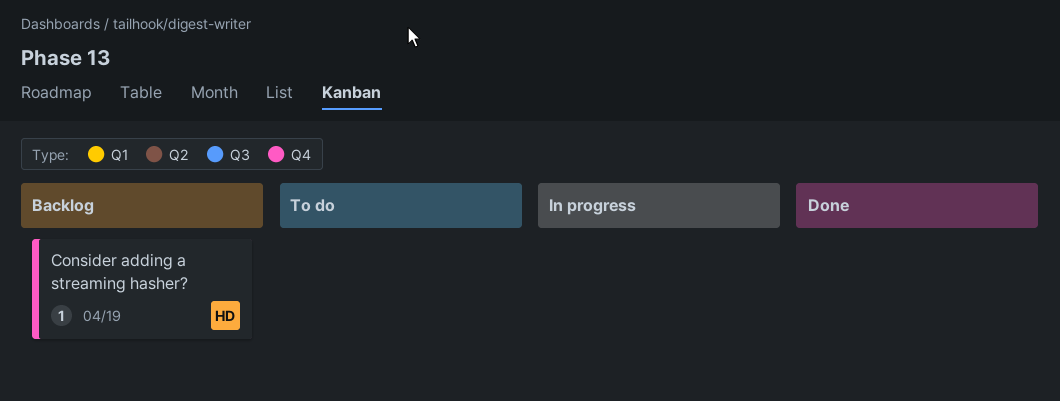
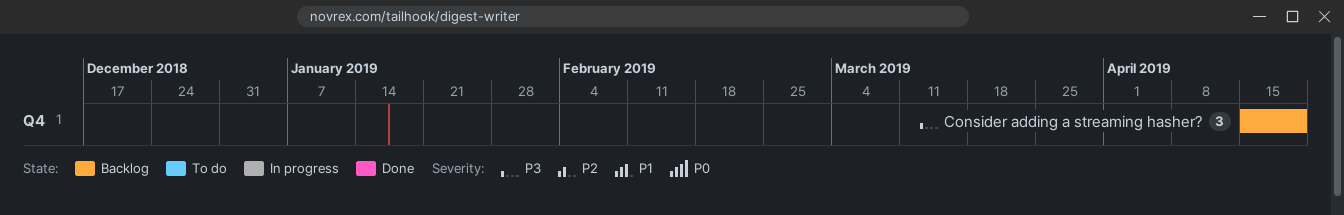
Consider adding a streaming hasher?, estimate: 1 -> 3

